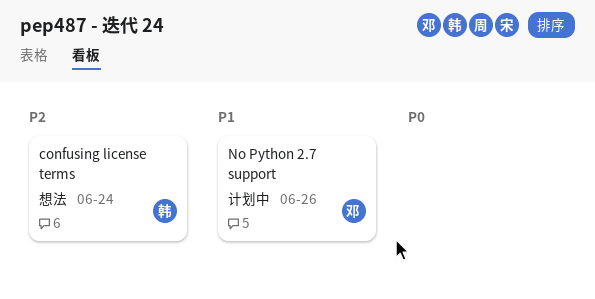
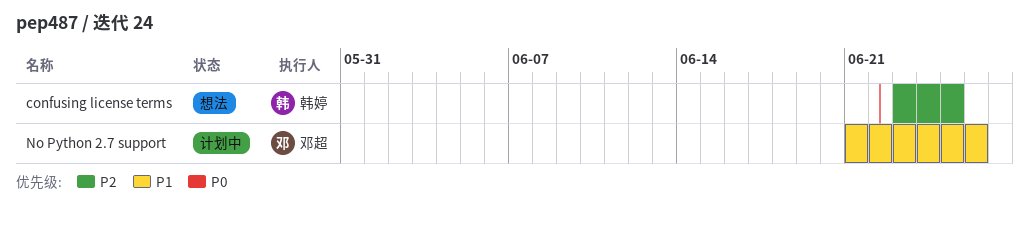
confusing license terms, due: Jun 24 -> Jun 25

